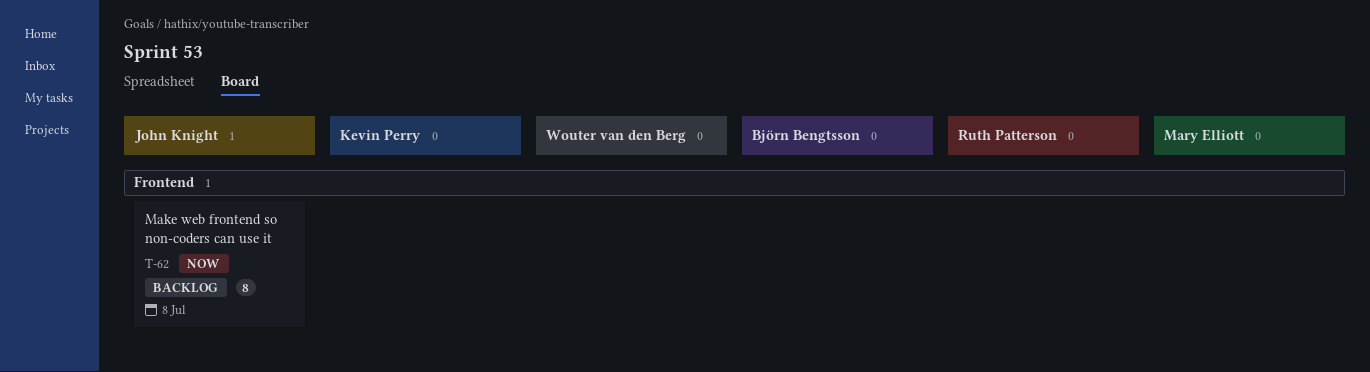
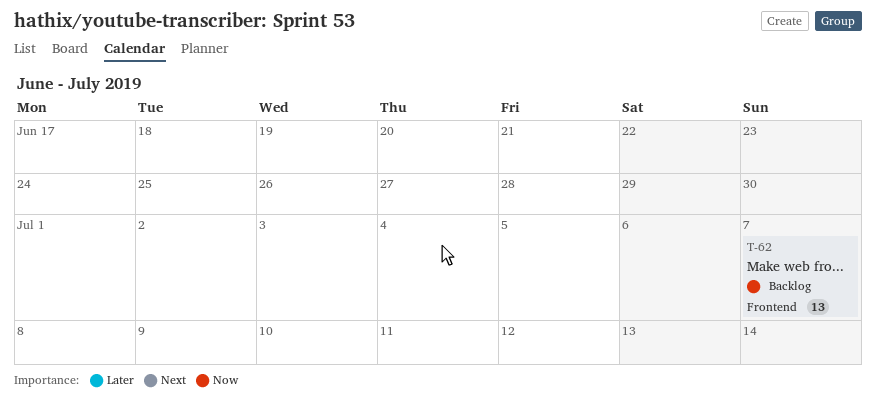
T-62, estimate: 8 -> 13
T-62, due: Jul 8 -> Jul 7

